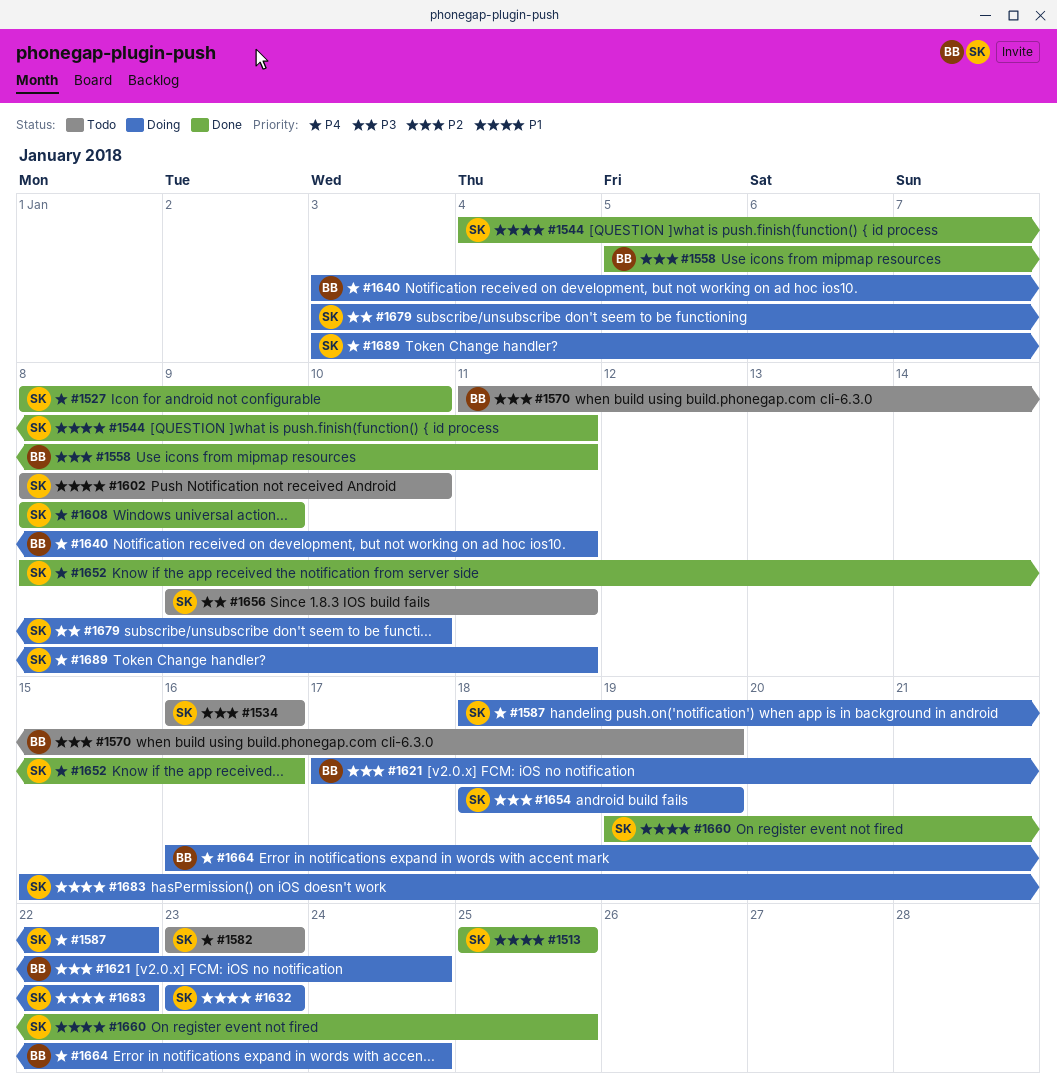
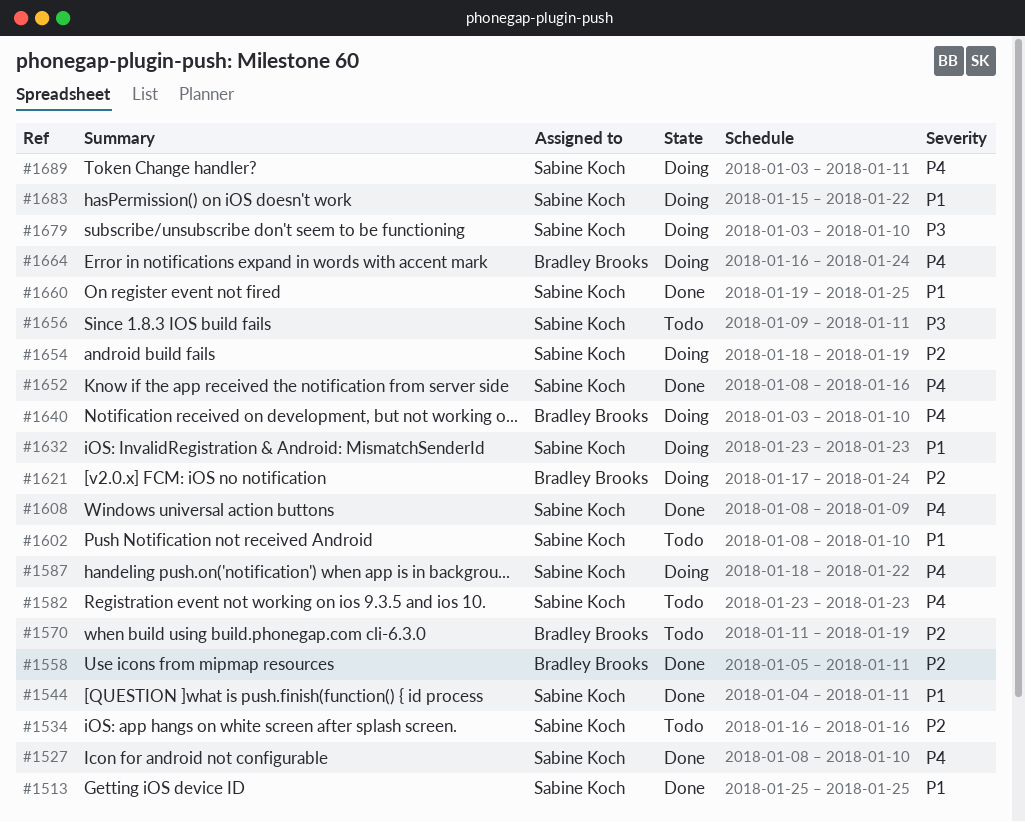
#1640, due: Jan 11 -> Jan 10

